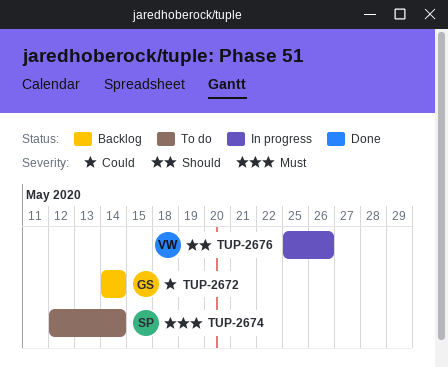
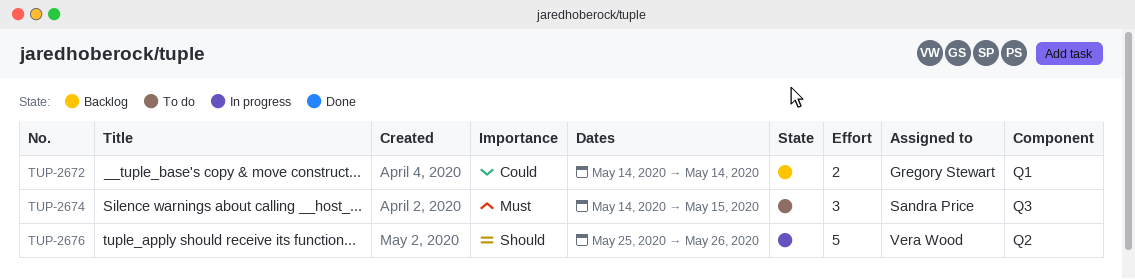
TUP-2674, start: May 12 -> May 14
TUP-2674, due: May 14 -> May 15

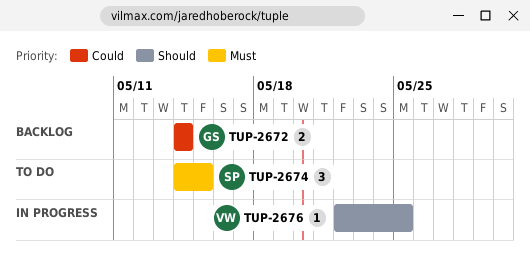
TUP-2676, estimate: 5 -> 1
TUP-2676, start: May 25 -> May 22
TUP-2676, due: May 26 -> May 25

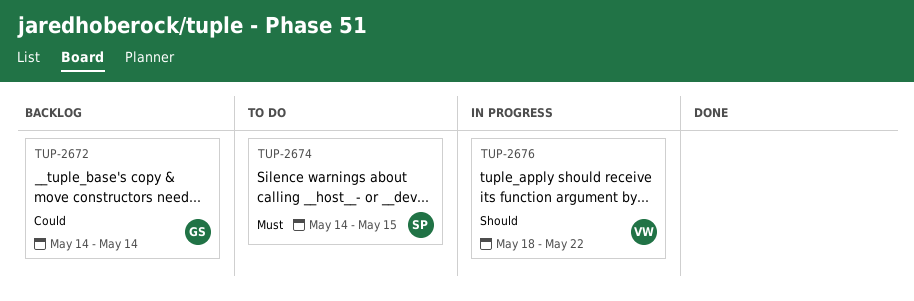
TUP-2676, start: May 22 -> May 18
TUP-2676, due: May 25 -> May 22

